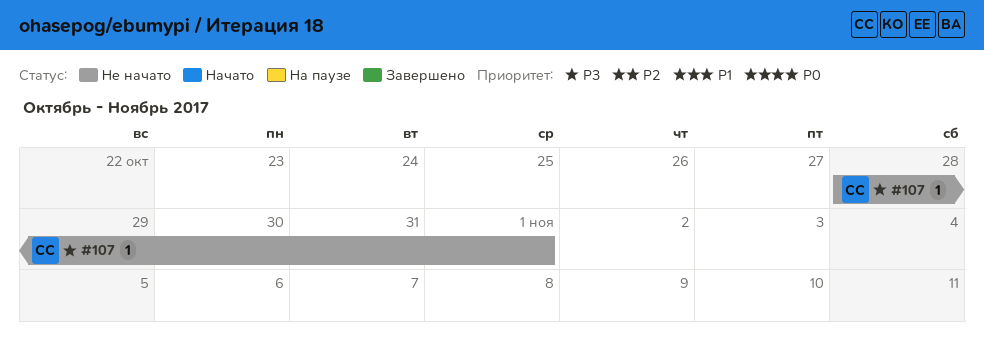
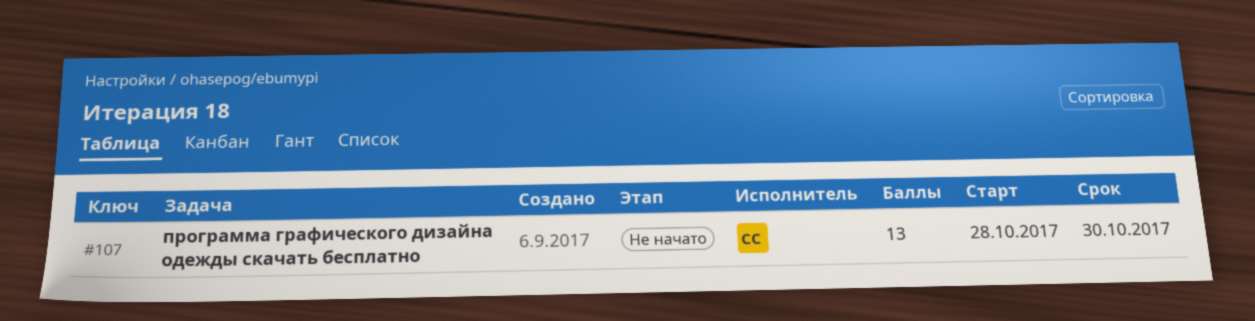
#107, estimate: 1 -> 13
#107, due: Nov 1 -> Oct 30

